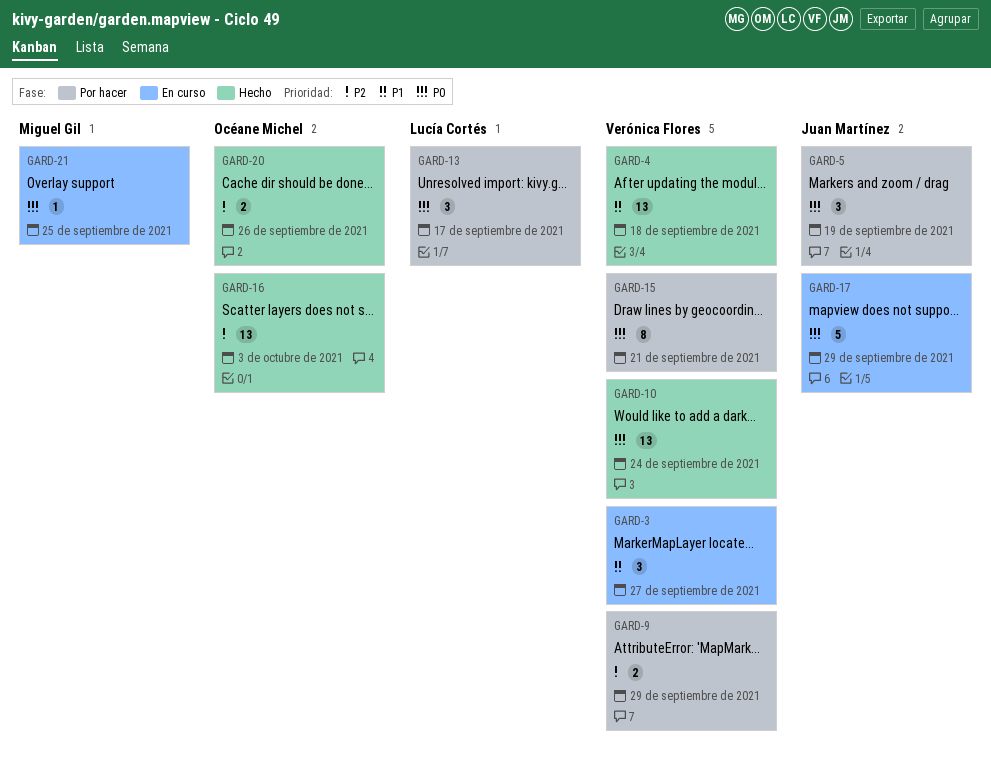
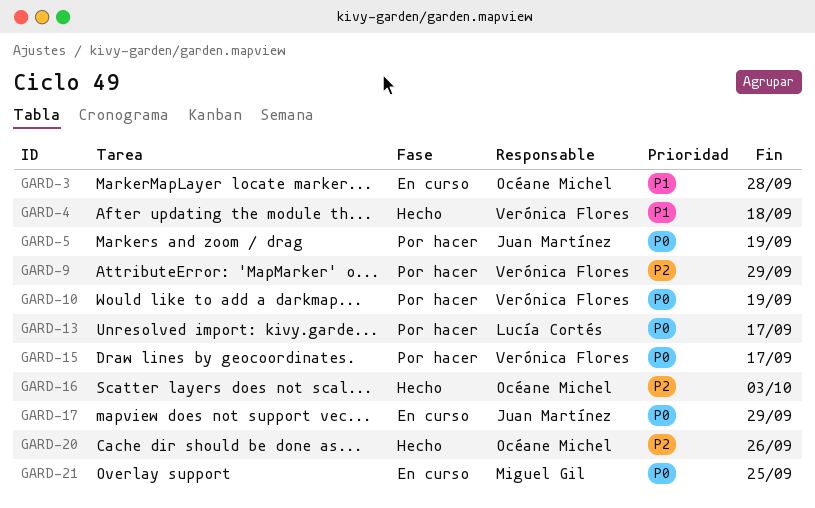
GARD-3, owner: Verónica Flores -> Océane Michel
GARD-3, due: Sep 27 -> Sep 28
GARD-10, status: Hecho -> Por hacer
GARD-10, due: Sep 24 -> Sep 19
GARD-15, due: Sep 21 -> Sep 17

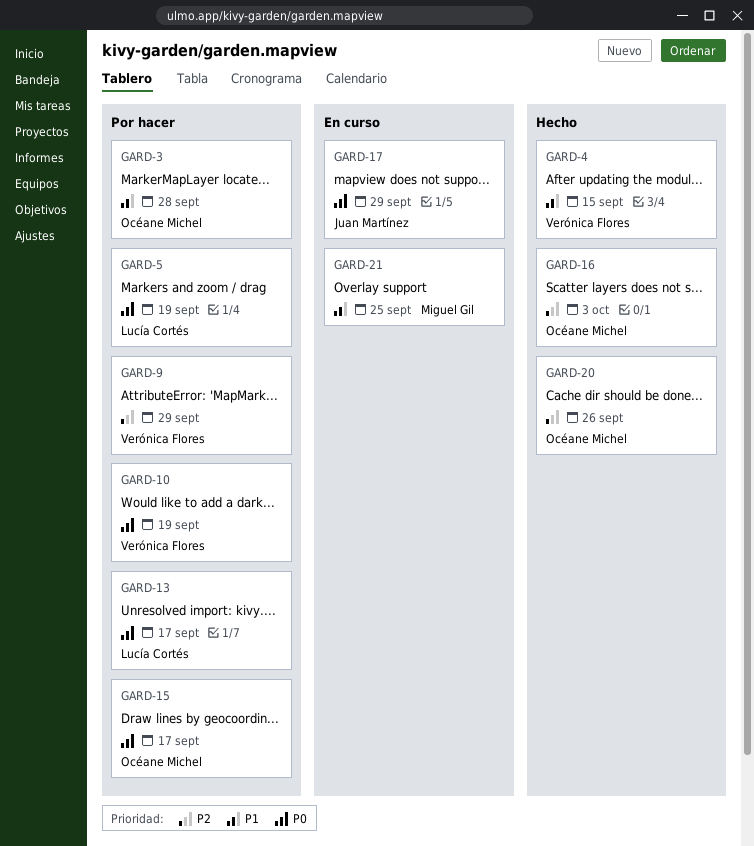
GARD-3, status: En curso -> Por hacer
GARD-4, due: Sep 18 -> Sep 15
GARD-5, owner: Juan Martínez -> Lucía Cortés
GARD-15, owner: Verónica Flores -> Océane Michel
GARD-21, priority: P0 -> P1

